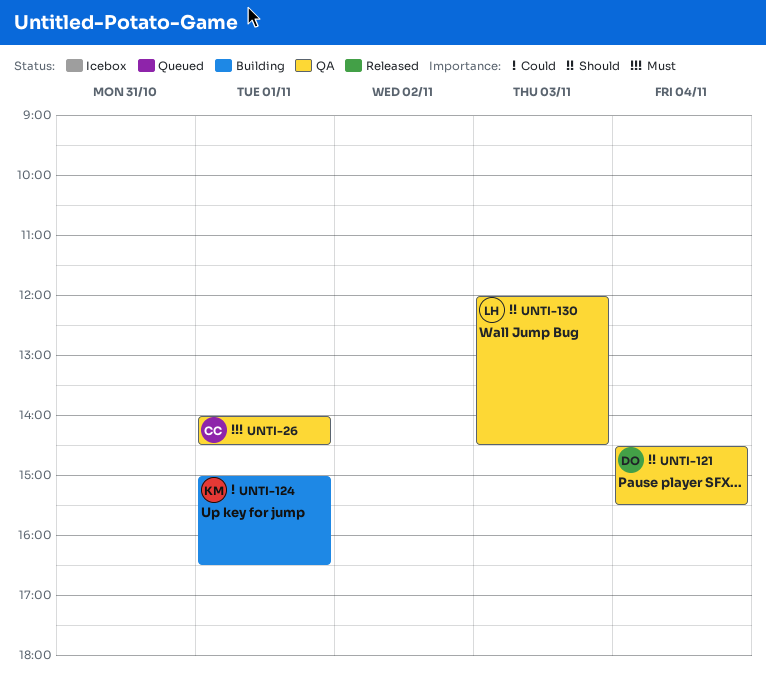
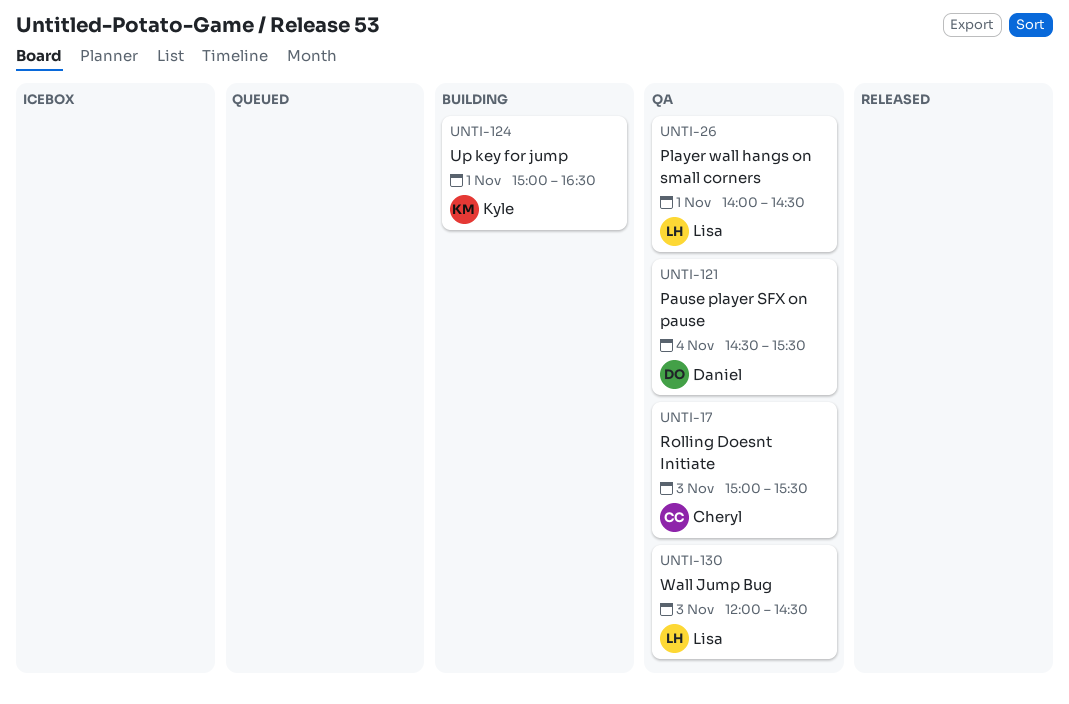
UNTI-17: none -> present
UNTI-26, owner: Cheryl -> Lisa

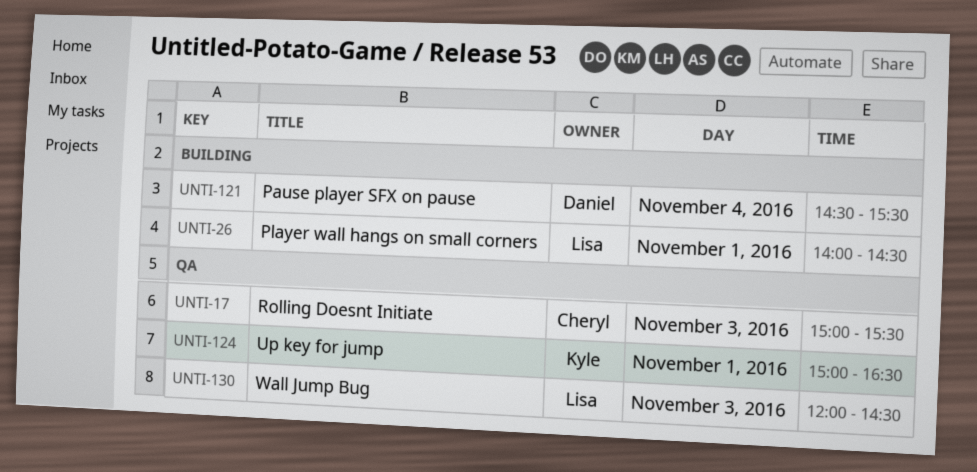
UNTI-26, status: QA -> Building
UNTI-121, status: QA -> Building
UNTI-124, status: Building -> QA

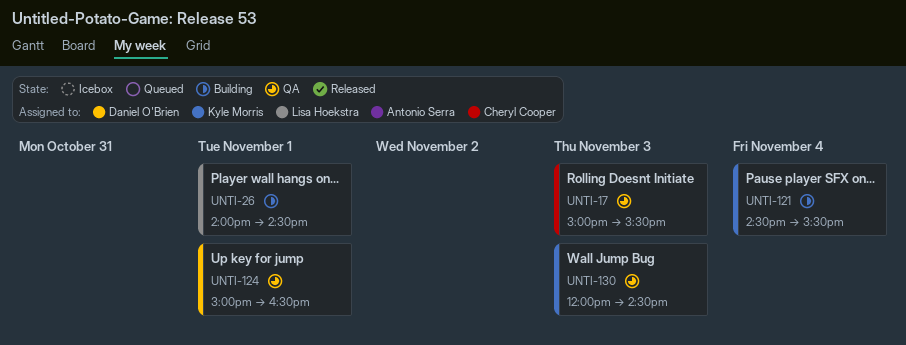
UNTI-121, owner: Daniel O'Brien -> Kyle Morris
UNTI-124, owner: Kyle Morris -> Daniel O'Brien
UNTI-130, owner: Lisa Hoekstra -> Kyle Morris

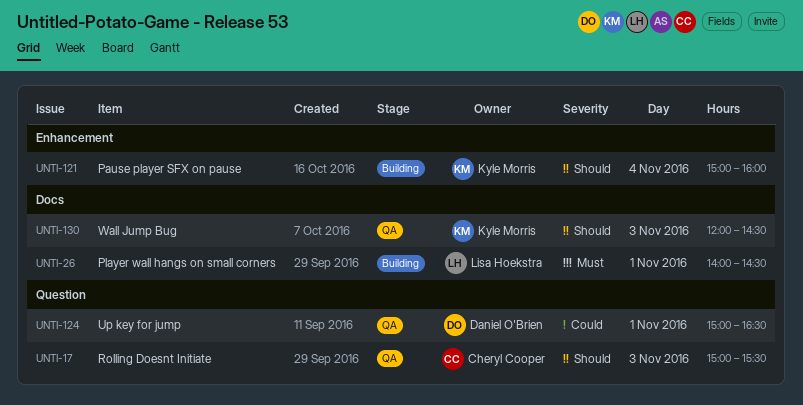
UNTI-121, begins: 14:30 -> 15:00
UNTI-121, ends: 15:30 -> 16:00

